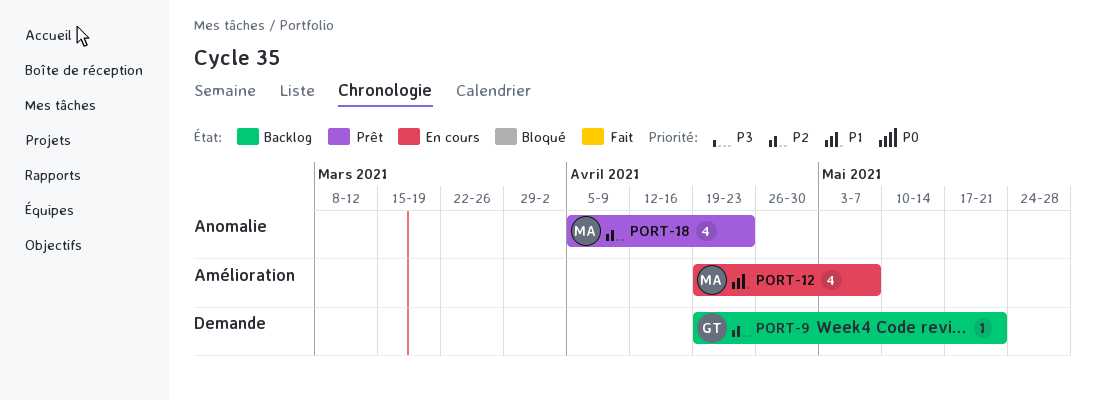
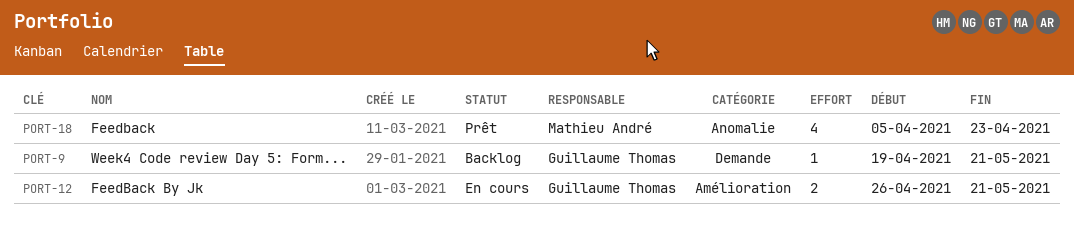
PORT-12, owner: Mathieu André -> Guillaume Thomas
PORT-12, estimate: 4 -> 2
PORT-12, start: Apr 19 -> Apr 26
PORT-12, due: May 7 -> May 21

